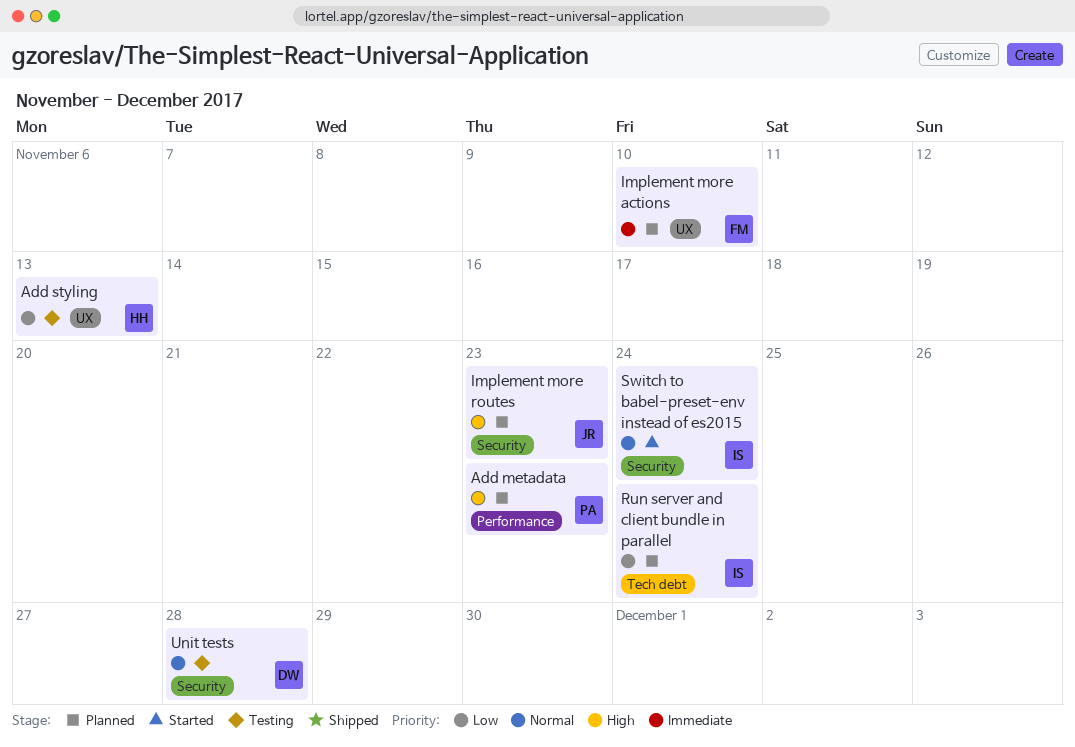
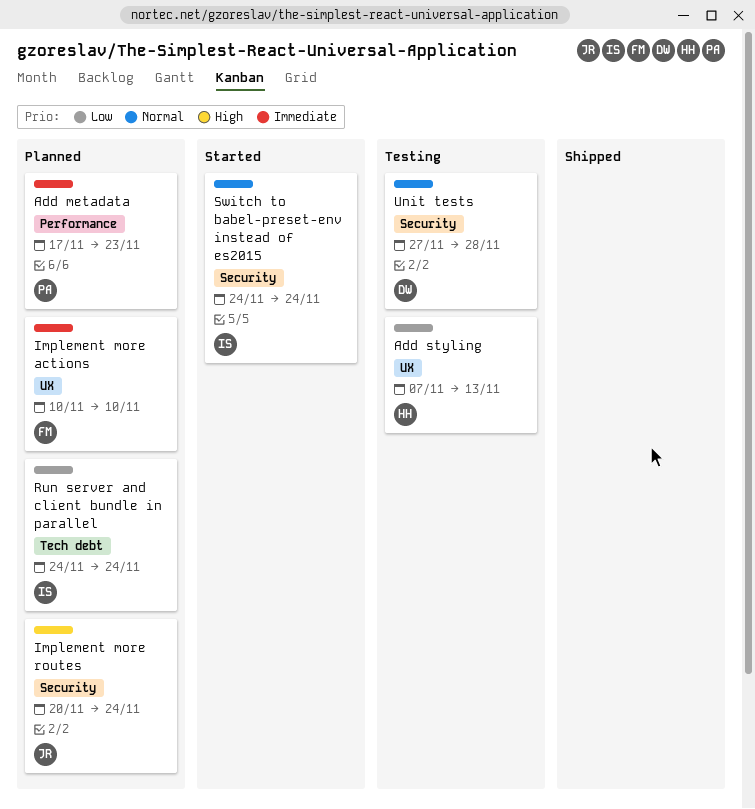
Add metadata, priority: High -> Immediate
Implement more routes, due: Nov 23 -> Nov 24

